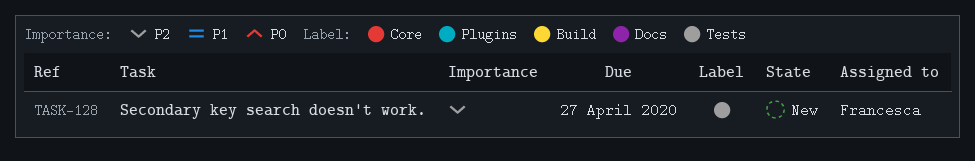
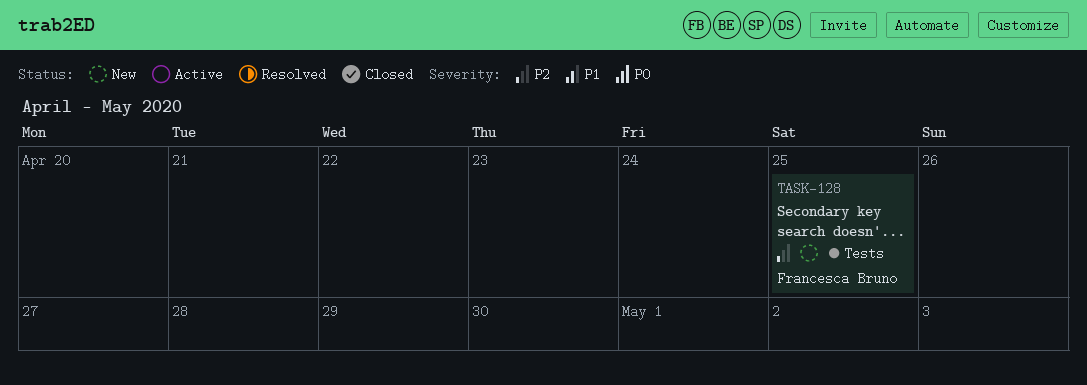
TASK-128, due: Apr 27 -> Apr 25

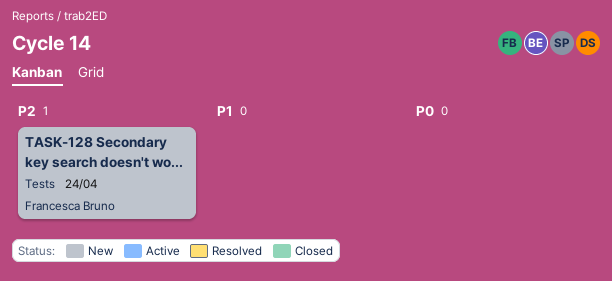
TASK-128, due: Apr 25 -> Apr 24

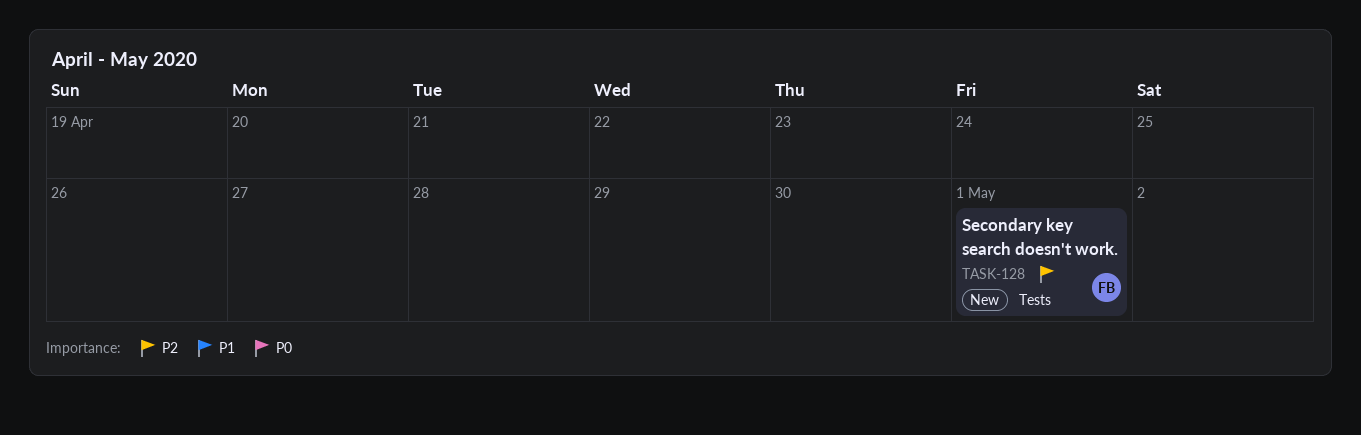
TASK-128, due: Apr 24 -> May 1

